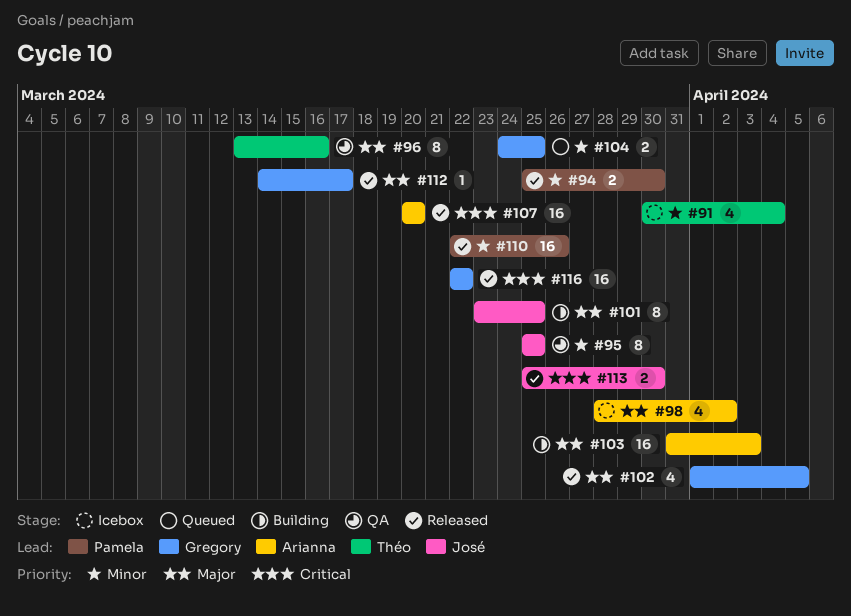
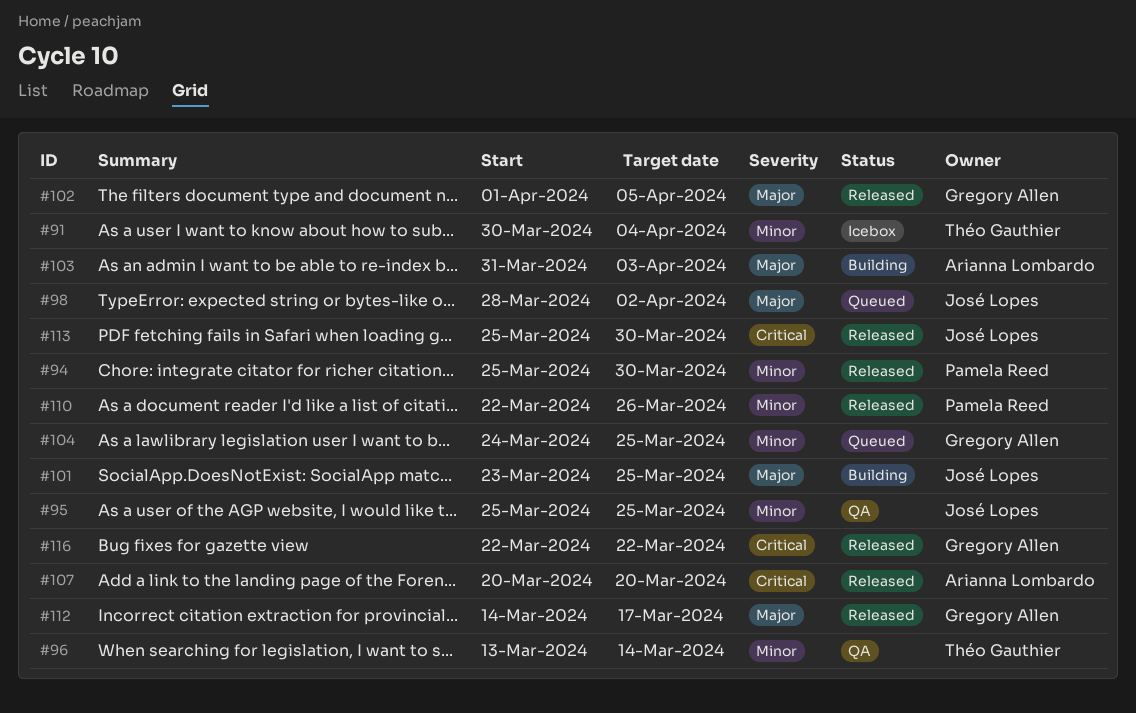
#96, priority: Major -> Minor
#96, due: Mar 16 -> Mar 14
#98, status: Icebox -> Queued
#98, owner: Arianna Lombardo -> José Lopes

